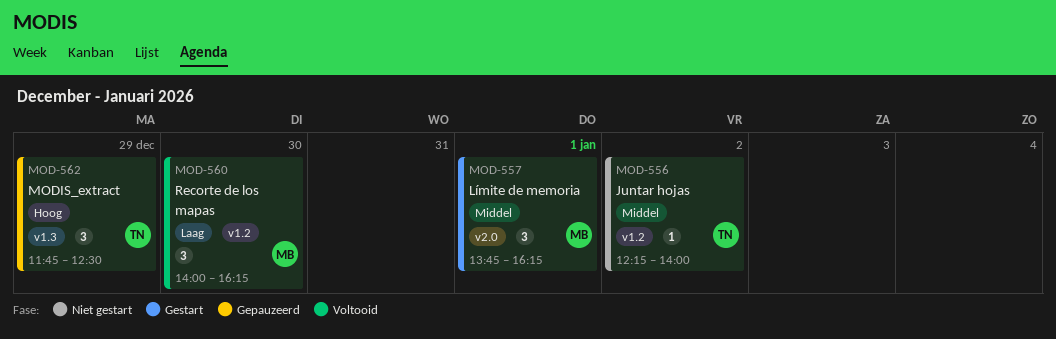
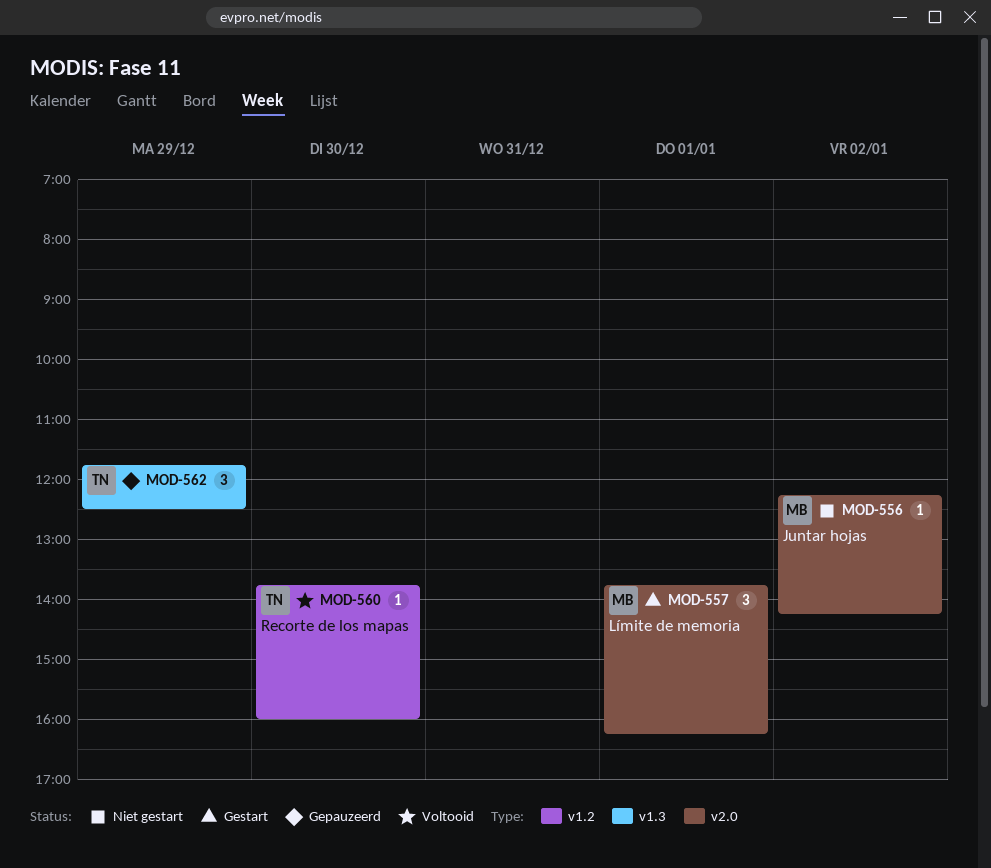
MOD-556, owner: TN -> MB
MOD-556, label: v1.2 -> v2.0
MOD-556, ends: 14:00 -> 14:15
MOD-560, owner: MB -> TN
MOD-560, estimate: 3 -> 1
MOD-560, begins: 14:00 -> 13:45
MOD-560, ends: 16:15 -> 16:00

